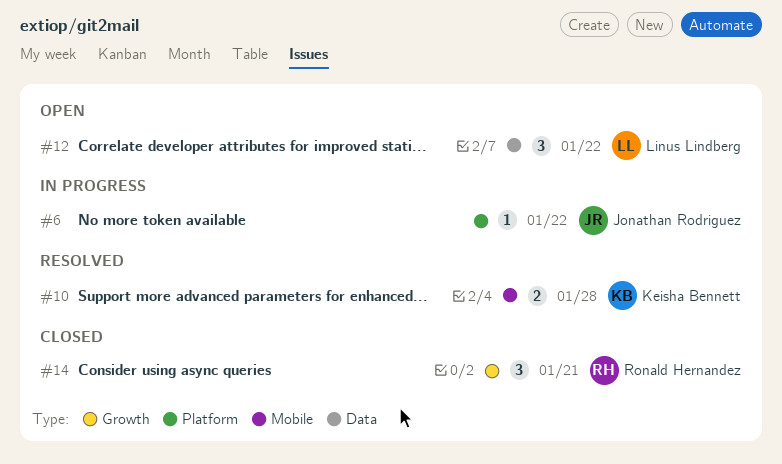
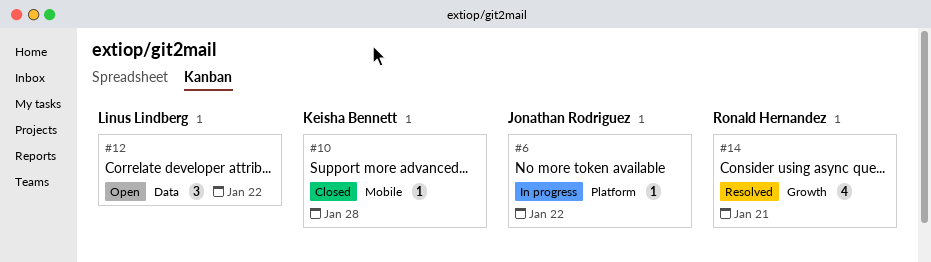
#10, status: Resolved -> Closed
#10, estimate: 2 -> 1
#14, status: Closed -> Resolved
#14, estimate: 3 -> 4

